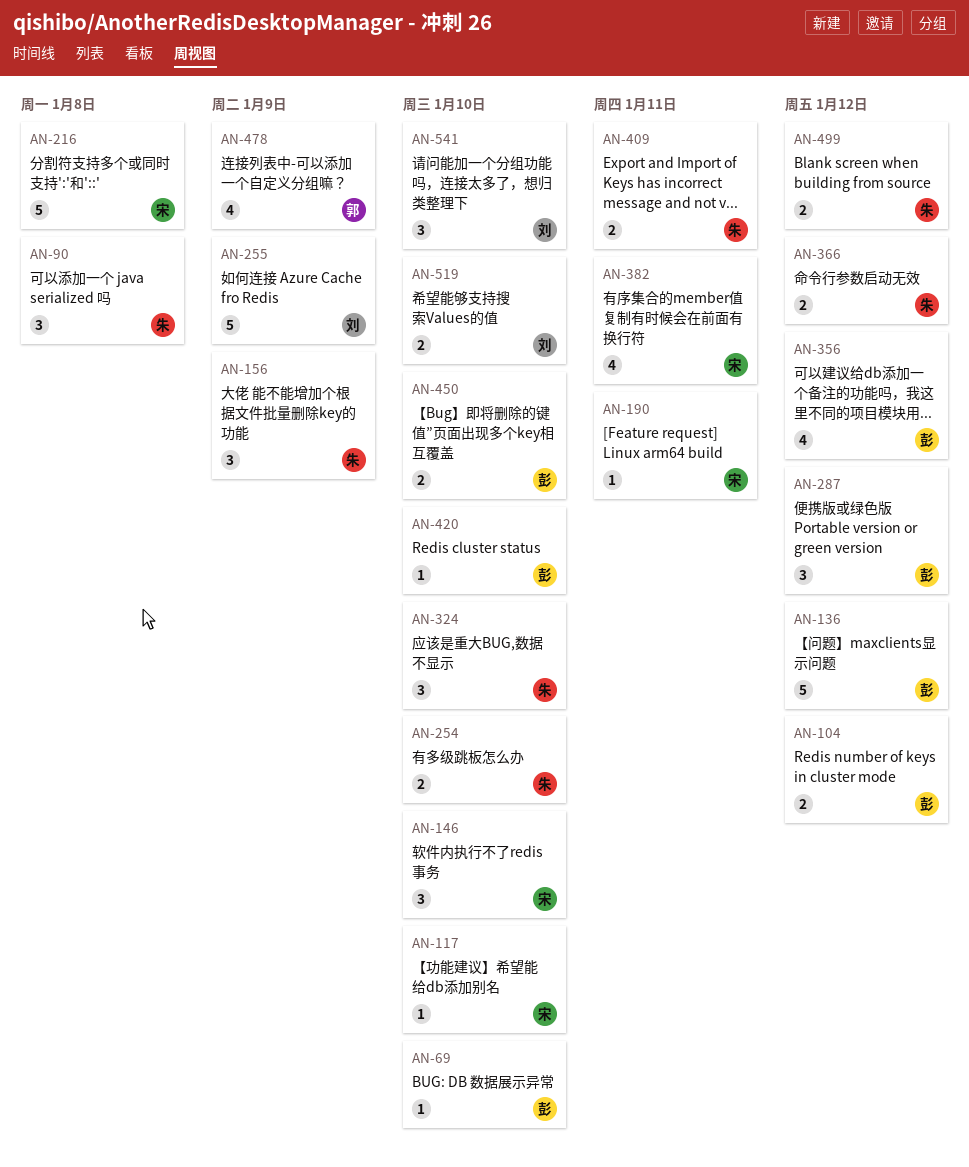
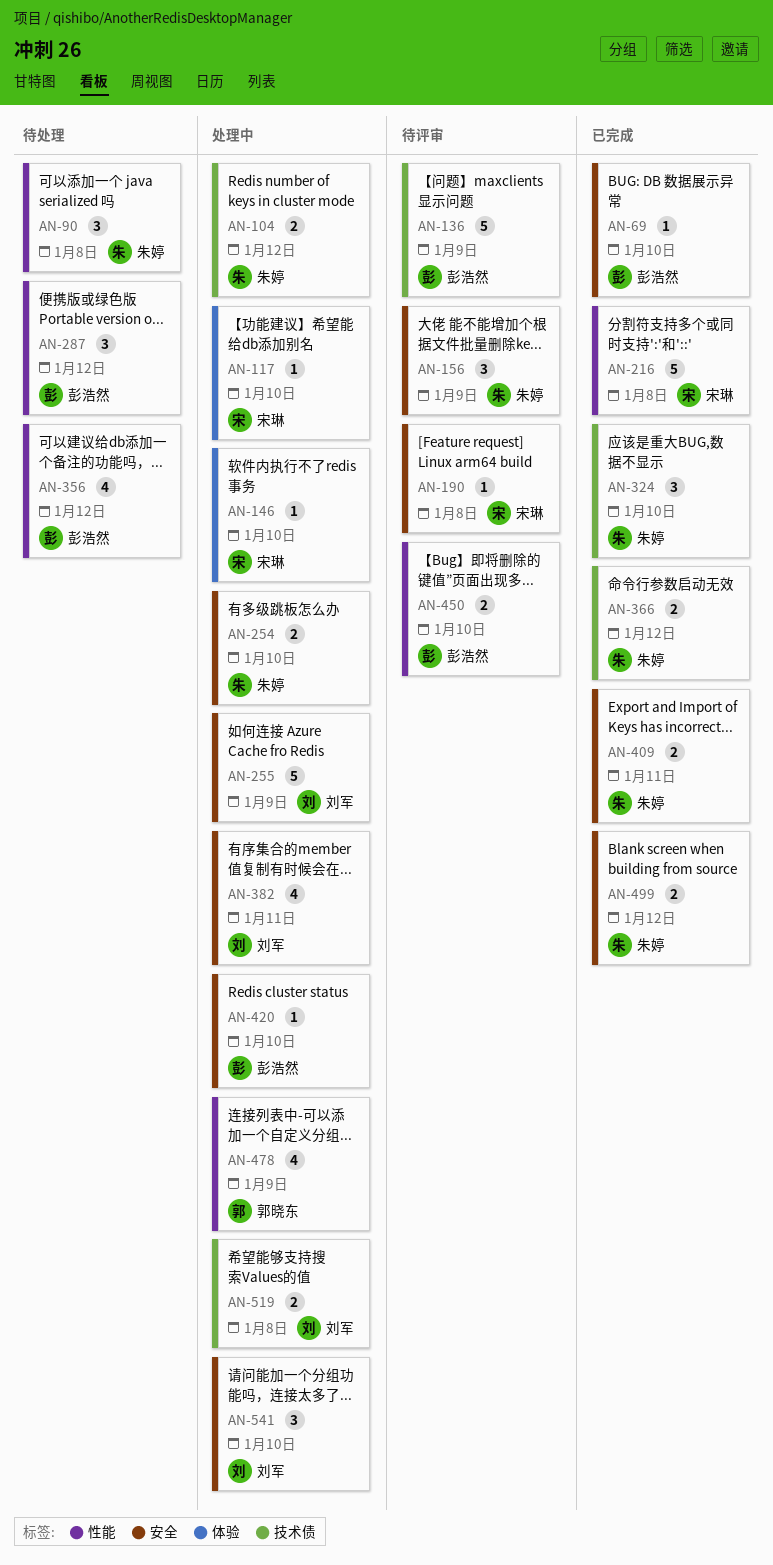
AN-104, owner: 彭浩然 -> 朱婷
AN-136, due: Jan 12 -> Jan 9
AN-146, estimate: 3 -> 1
AN-190, due: Jan 11 -> Jan 8
AN-382, owner: 宋琳 -> 刘军
AN-519, due: Jan 10 -> Jan 8

